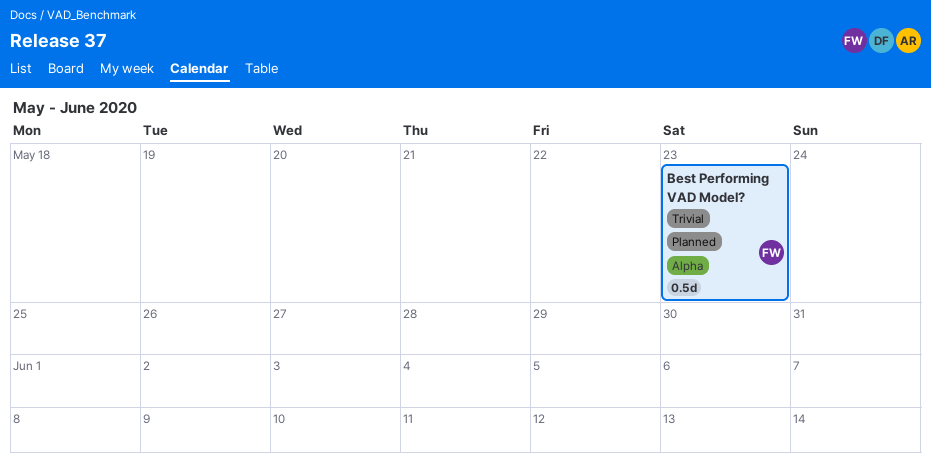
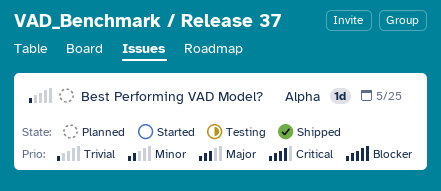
Best Performing VAD Model?, estimate: 0.5d -> 1d
Best Performing VAD Model?, due: May 23 -> May 25

